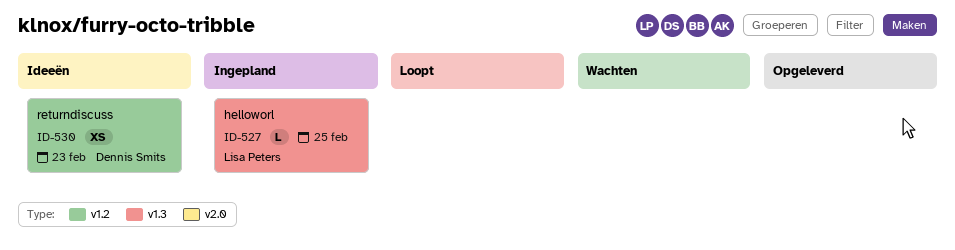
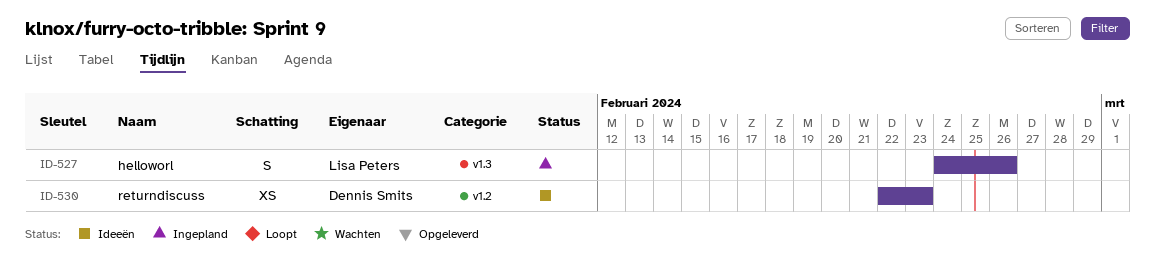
ID-527, estimate: L -> S
ID-527, due: Feb 25 -> Feb 26

